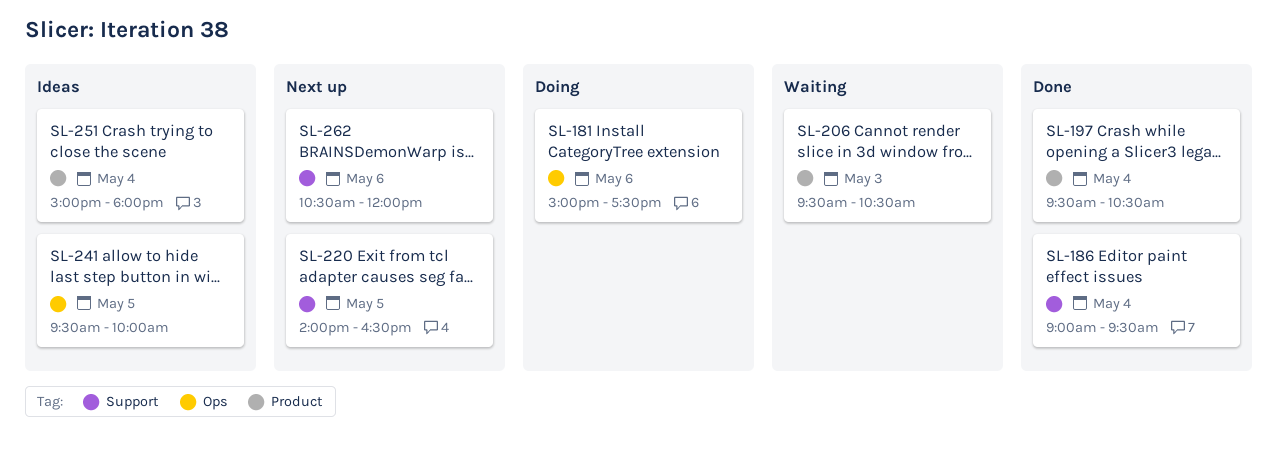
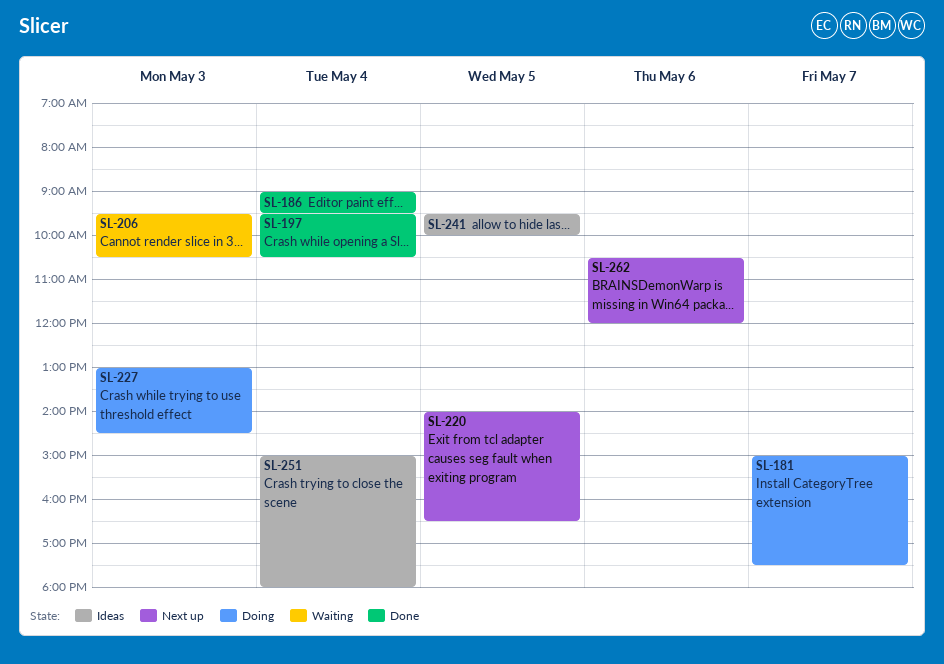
SL-181, day: May 6 -> May 7
SL-227: none -> present

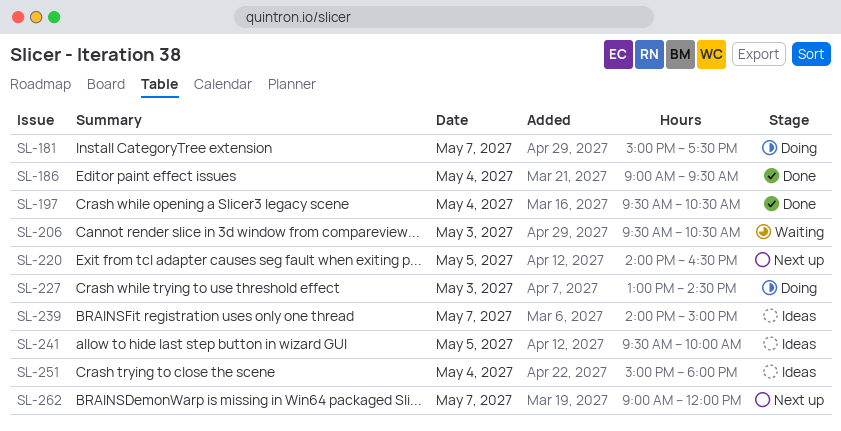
SL-239: none -> present
SL-262, day: May 6 -> May 7
SL-262, begins: 10:30 -> 09:00

